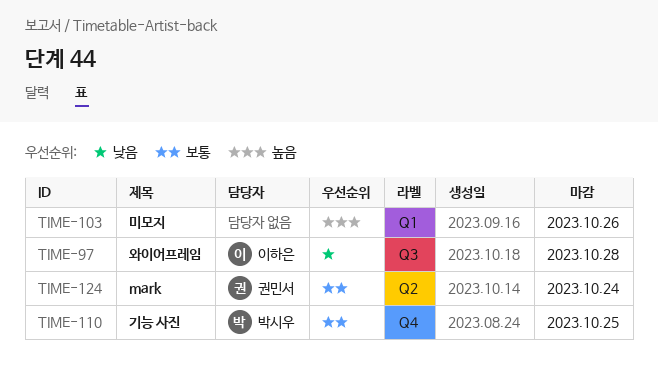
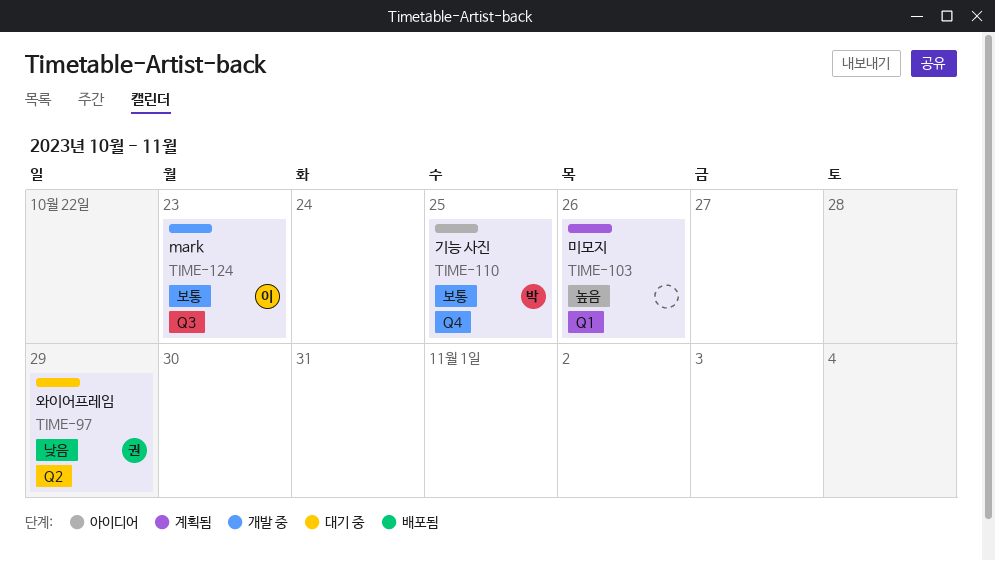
TIME-97, owner: 이하은 -> 권민서
TIME-97, label: Q3 -> Q2
TIME-97, due: Oct 28 -> Oct 29
TIME-124, owner: 권민서 -> 이하은
TIME-124, label: Q2 -> Q3
TIME-124, due: Oct 24 -> Oct 23

